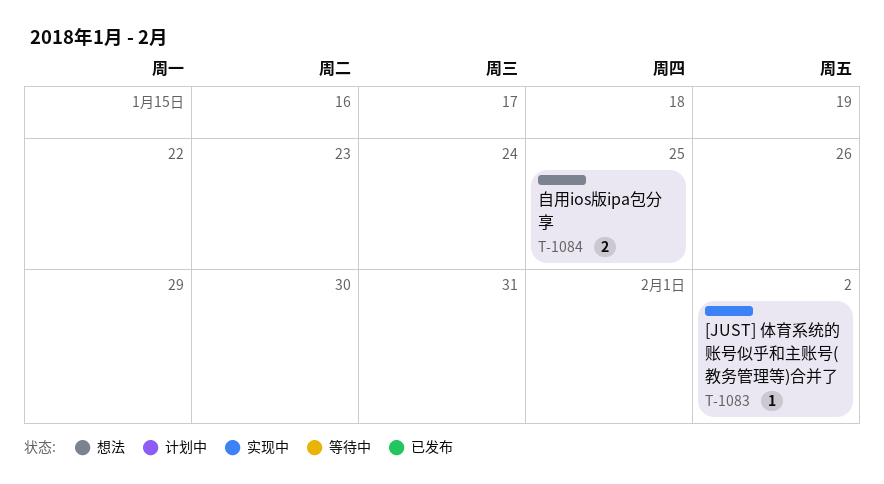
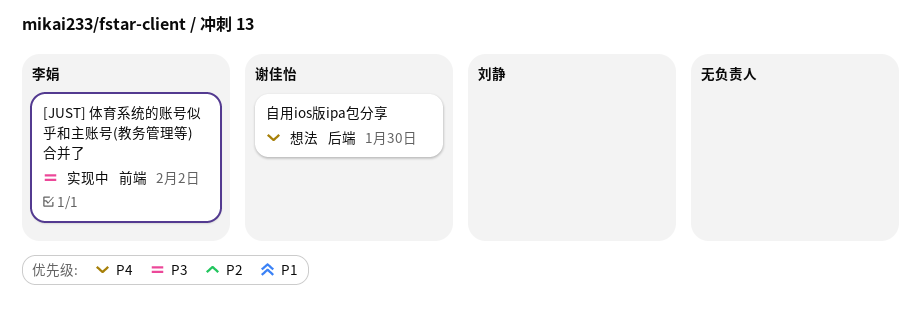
自用ios版ipa包分享, due: Jan 25 -> Jan 30

